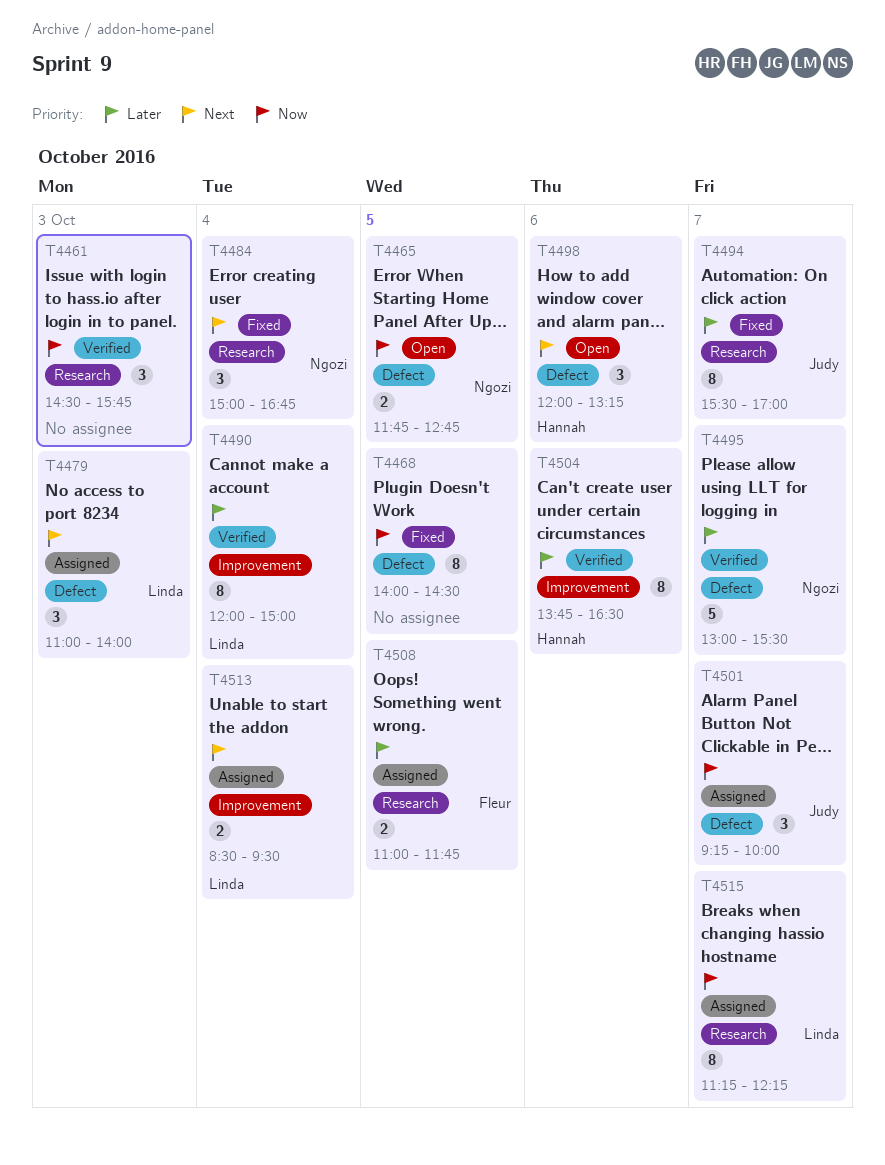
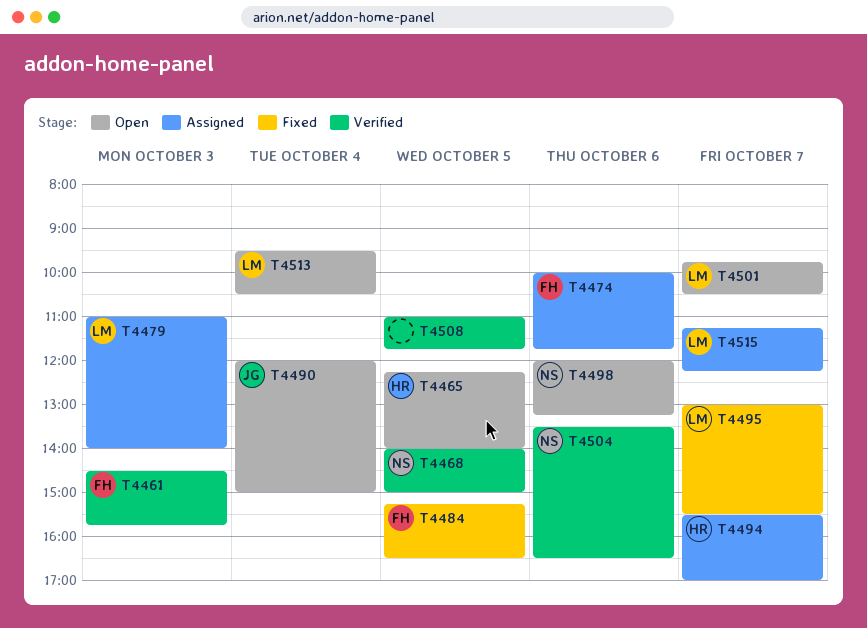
T4461, owner: none -> Fleur
T4465, owner: Ngozi -> Hannah
T4465, begins: 11:45 -> 12:15
T4465, ends: 12:45 -> 14:00
T4468, status: Fixed -> Verified
T4468, owner: none -> Ngozi
T4468, ends: 14:30 -> 15:00
T4474: none -> present
T4484, owner: Ngozi -> Fleur
T4484, day: Oct 4 -> Oct 5
T4484, begins: 15:00 -> 15:15
T4484, ends: 16:45 -> 16:30
T4490, status: Verified -> Open
T4490, owner: Linda -> Judy
T4494, status: Fixed -> Assigned
T4494, owner: Judy -> Hannah
T4495, status: Verified -> Fixed
T4495, owner: Ngozi -> Linda
T4498, owner: Hannah -> Ngozi
T4501, status: Assigned -> Open
T4501, owner: Judy -> Linda
T4501, begins: 09:15 -> 09:45
T4501, ends: 10:00 -> 10:30
T4504, owner: Hannah -> Ngozi
T4504, begins: 13:45 -> 13:30
T4508, status: Assigned -> Verified
T4508, owner: Fleur -> none
T4513, status: Assigned -> Open
T4513, begins: 08:30 -> 09:30
T4513, ends: 09:30 -> 10:30

